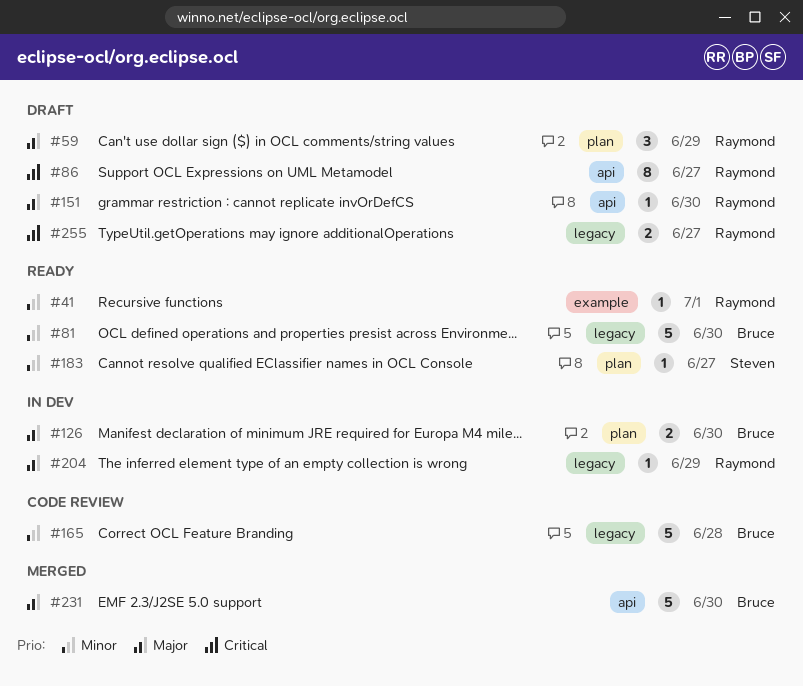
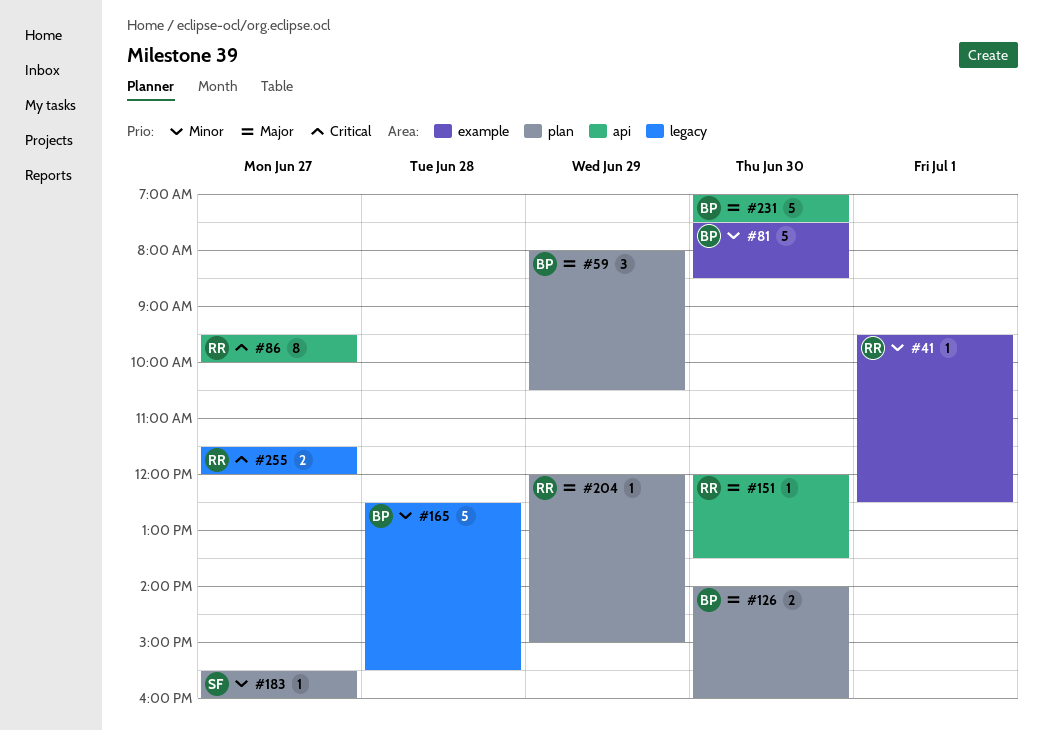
#59, owner: Raymond -> Bruce
#81, label: legacy -> example
#204, label: legacy -> plan

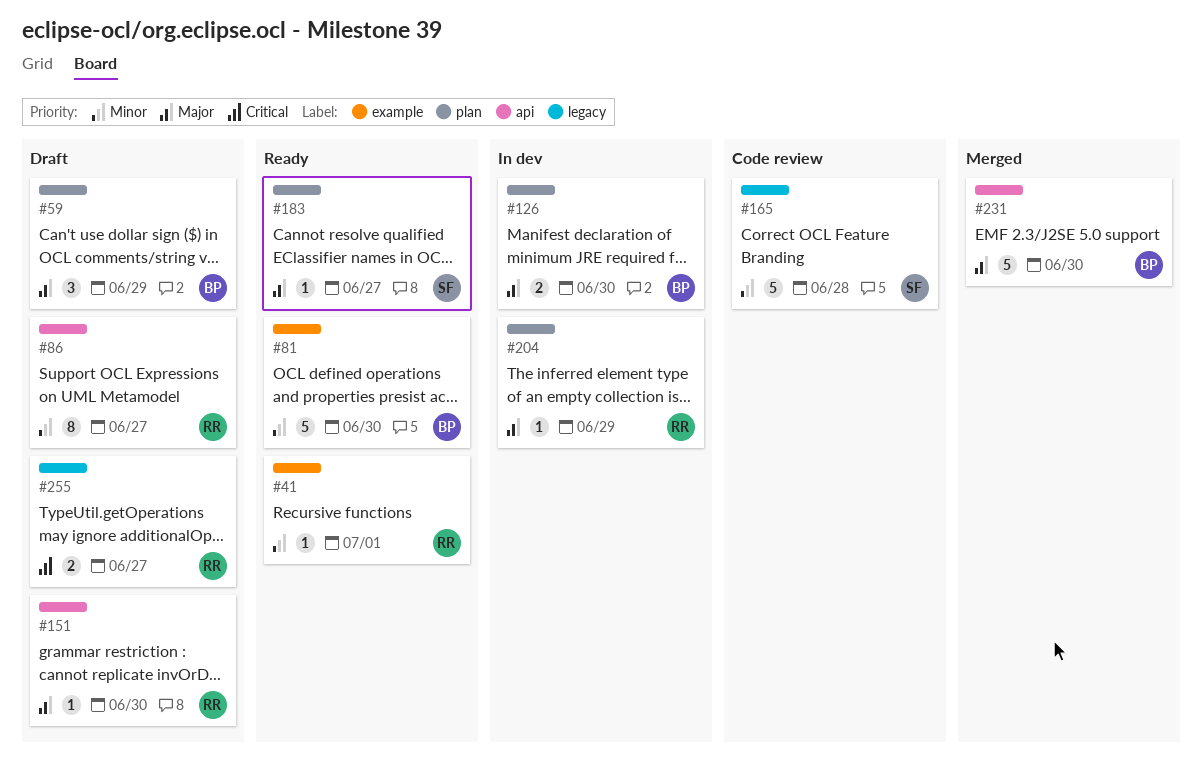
#86, priority: Critical -> Minor
#165, owner: BP -> SF
#183, priority: Minor -> Major

